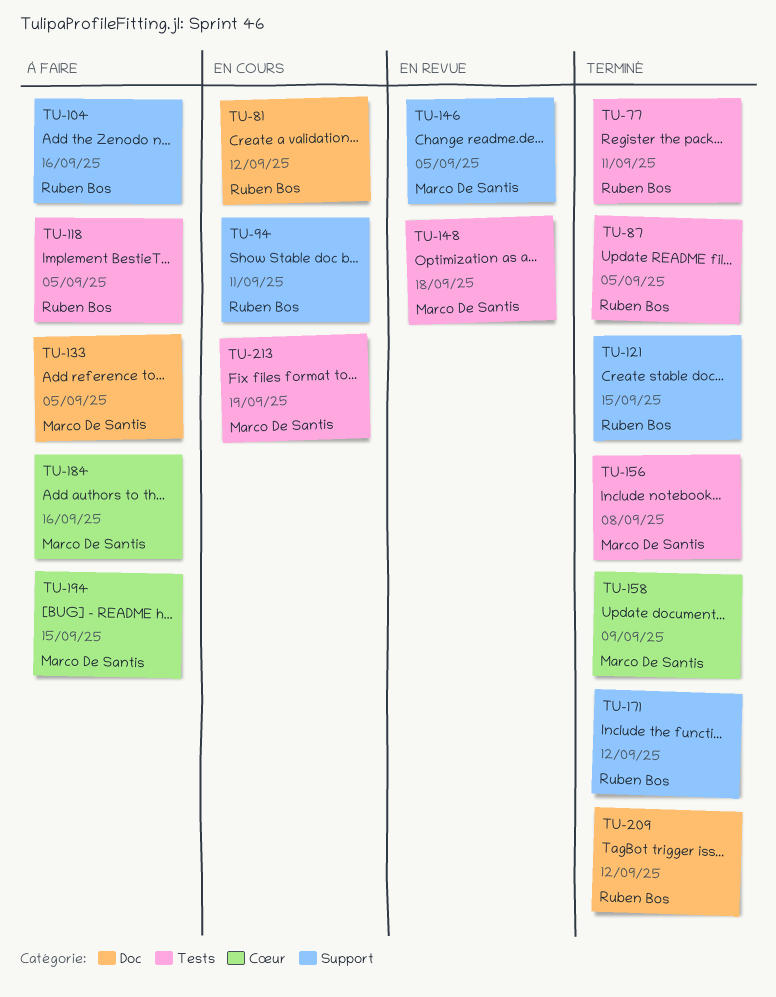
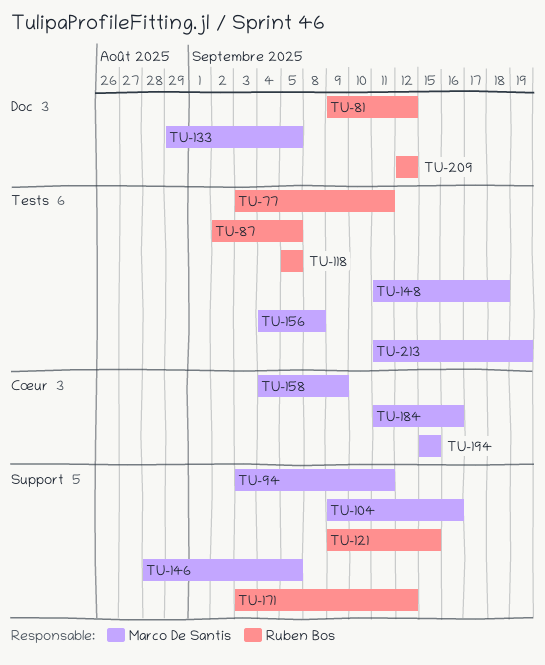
TU-94, owner: Ruben Bos -> Marco De Santis
TU-104, owner: Ruben Bos -> Marco De Santis

